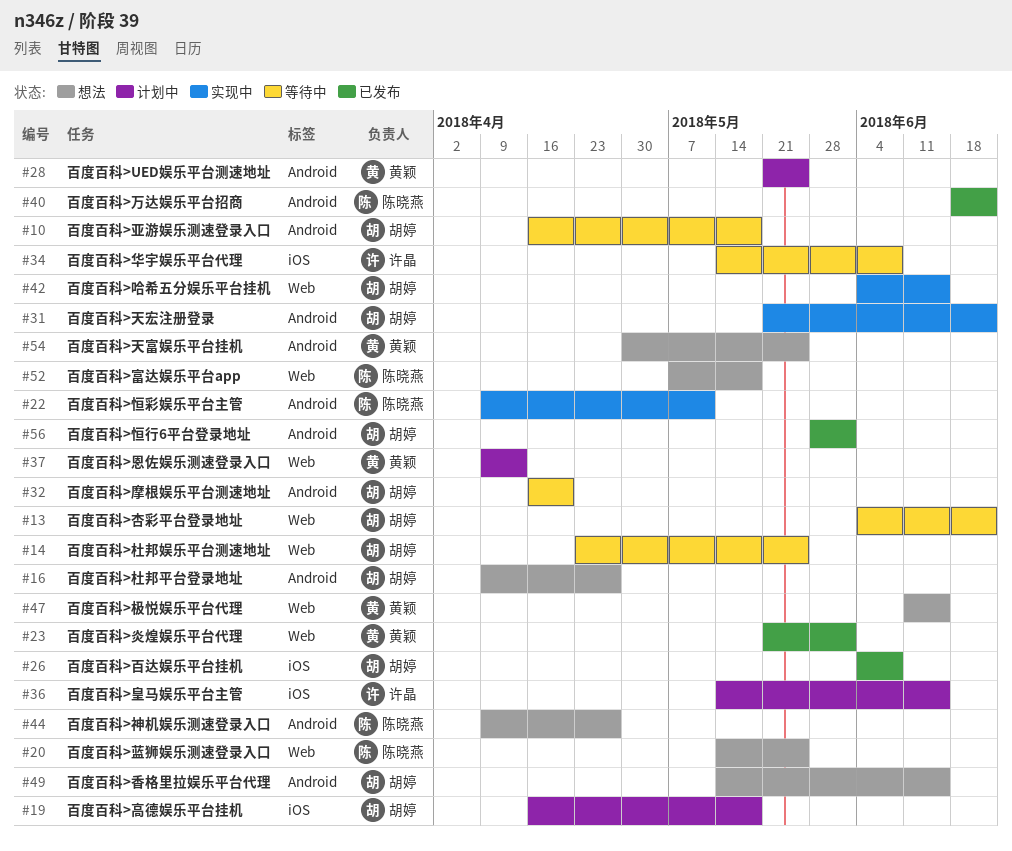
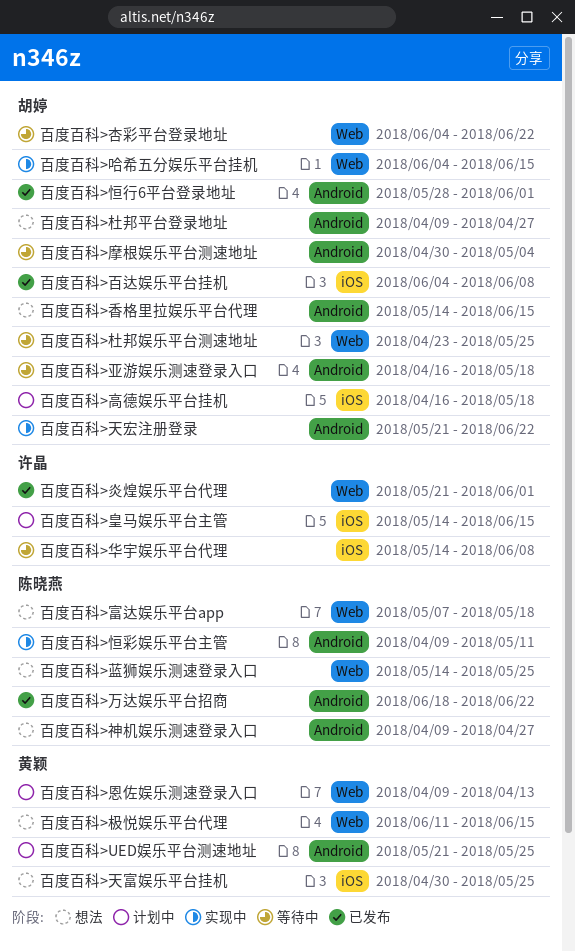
百度百科>天富娱乐平台挂机, label: Android -> iOS
百度百科>摩根娱乐平台测速地址, start: Apr 16 -> Apr 30
百度百科>摩根娱乐平台测速地址, due: Apr 20 -> May 4
百度百科>炎煌娱乐平台代理, owner: 黄颖 -> 许晶

